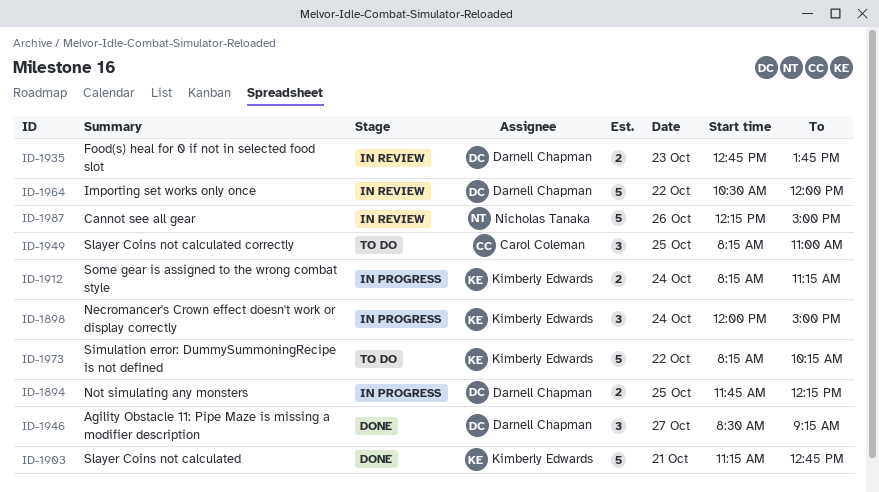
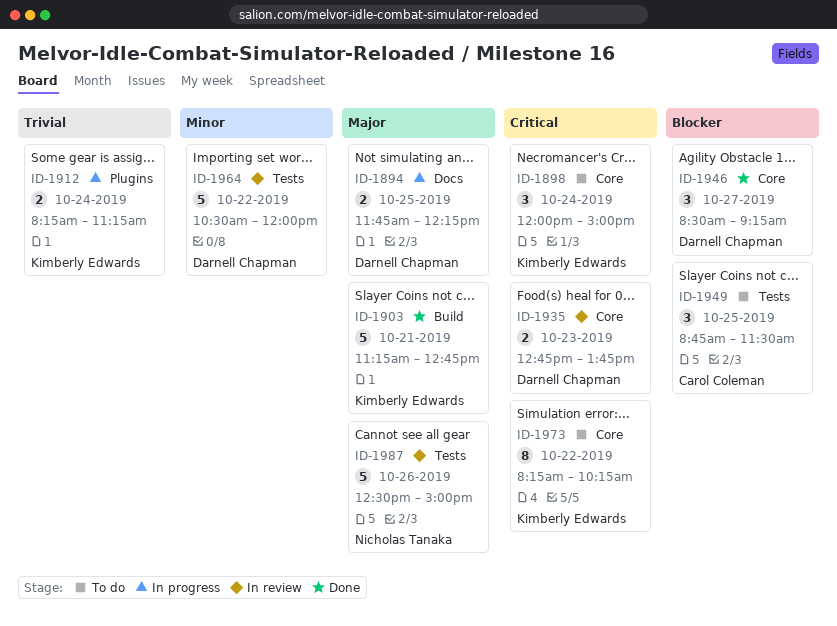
ID-1898, status: In progress -> To do
ID-1949, begins: 08:15 -> 08:45
ID-1949, ends: 11:00 -> 11:30
ID-1973, estimate: 5 -> 8
ID-1987, begins: 12:15 -> 12:30

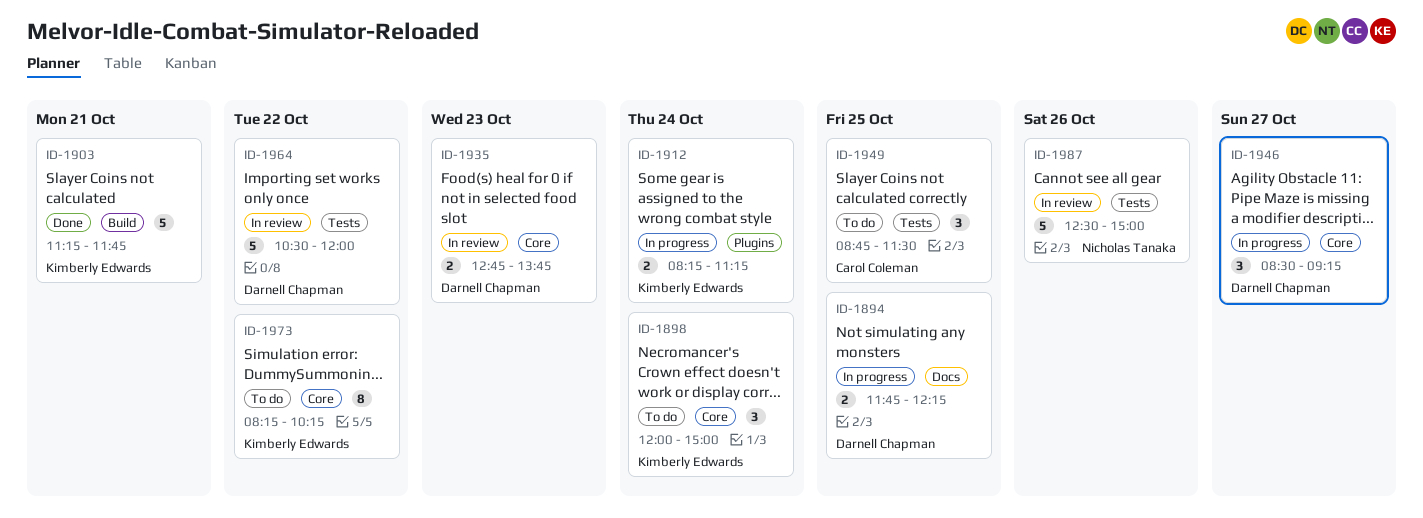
ID-1903, ends: 12:45 -> 11:45
ID-1946, status: Done -> In progress

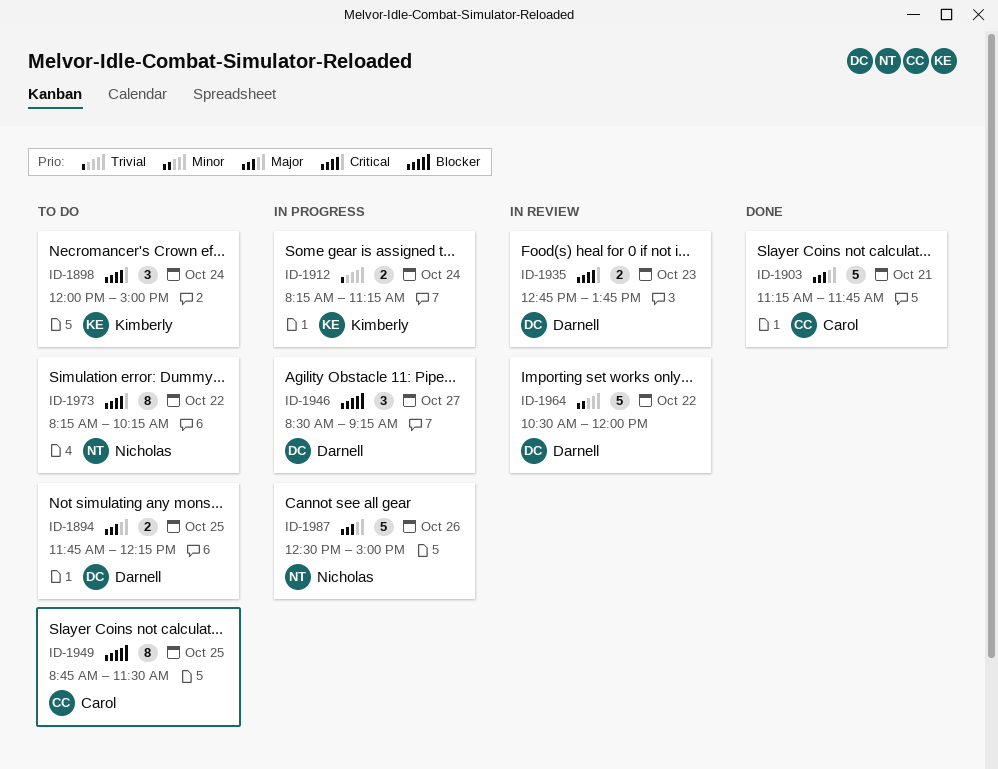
ID-1894, status: In progress -> To do
ID-1903, owner: Kimberly Edwards -> Carol Coleman
ID-1949, estimate: 3 -> 8
ID-1973, owner: Kimberly Edwards -> Nicholas Tanaka
ID-1987, status: In review -> In progress

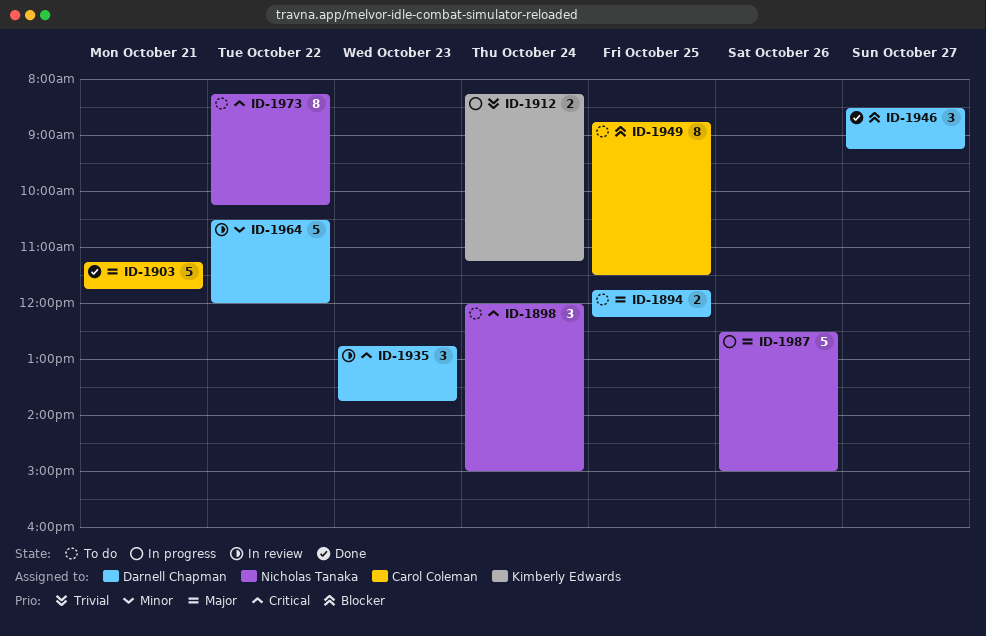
ID-1898, owner: Kimberly Edwards -> Nicholas Tanaka
ID-1935, estimate: 2 -> 3
ID-1946, status: In progress -> Done

